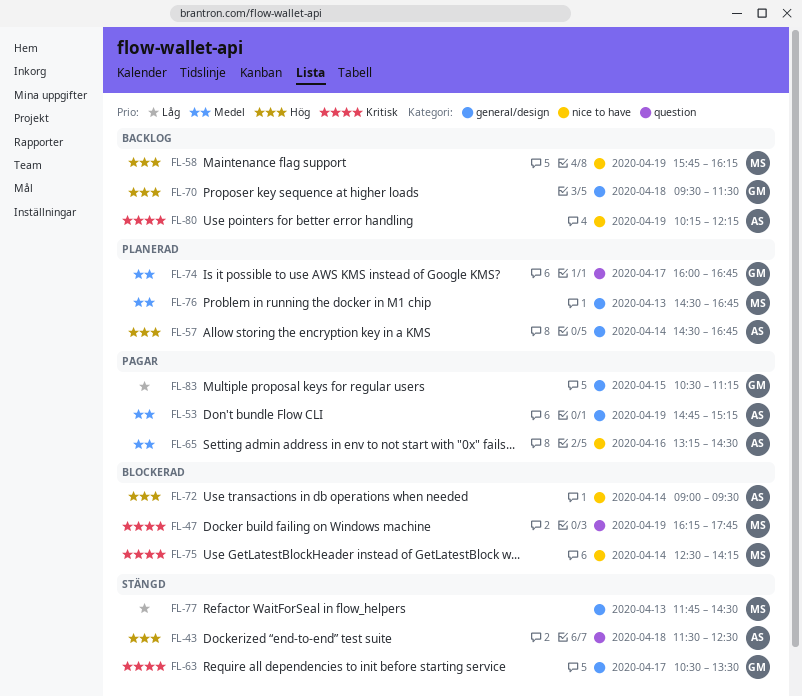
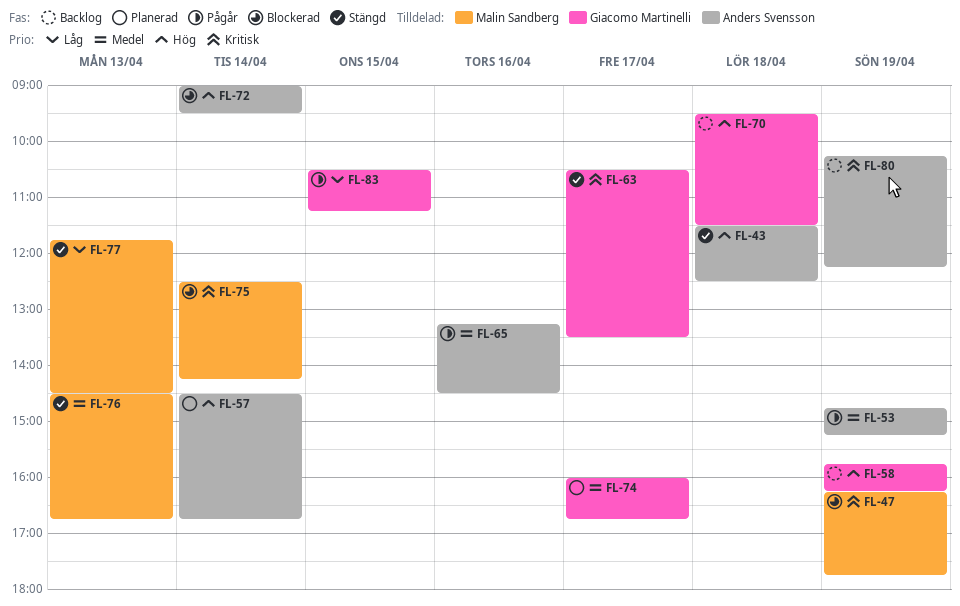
FL-58, owner: Malin Sandberg -> Giacomo Martinelli
FL-76, status: Planerad -> Stängd

